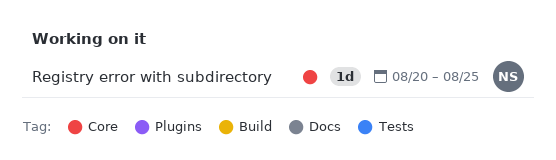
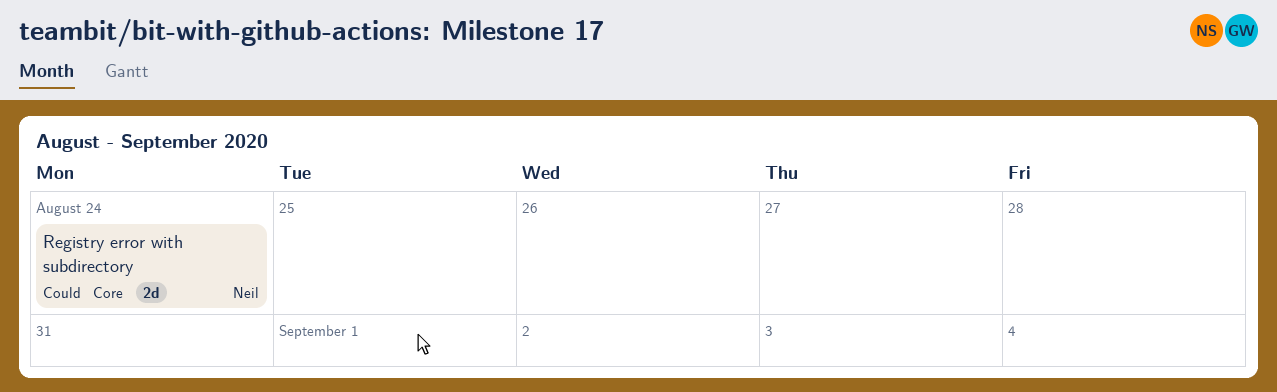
Registry error with subdirectory, estimate: 1d -> 2d
Registry error with subdirectory, due: Aug 25 -> Aug 24

